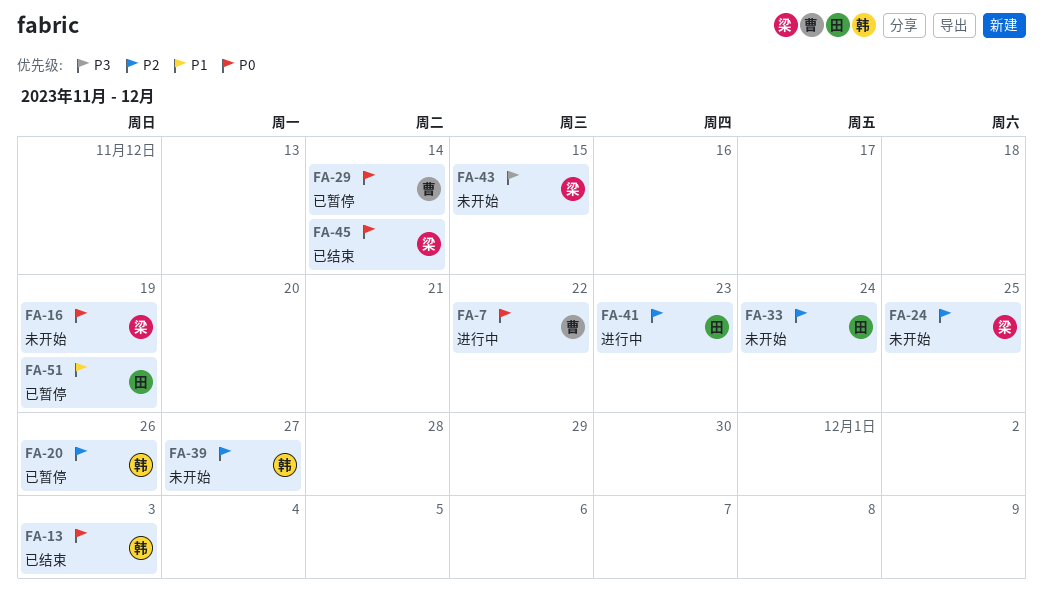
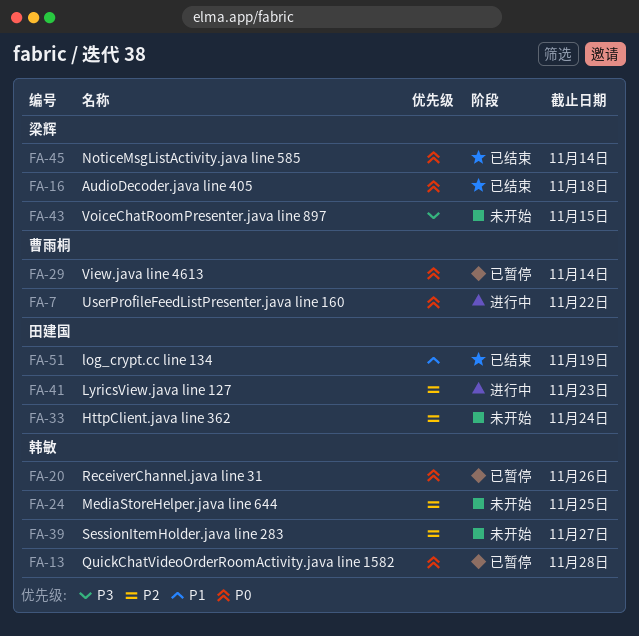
FA-13, status: 已结束 -> 已暂停
FA-13, due: Dec 3 -> Nov 28
FA-16, status: 未开始 -> 已结束
FA-16, due: Nov 19 -> Nov 18
FA-20, priority: P2 -> P0
FA-24, owner: 梁辉 -> 韩敏
FA-51, status: 已暂停 -> 已结束

